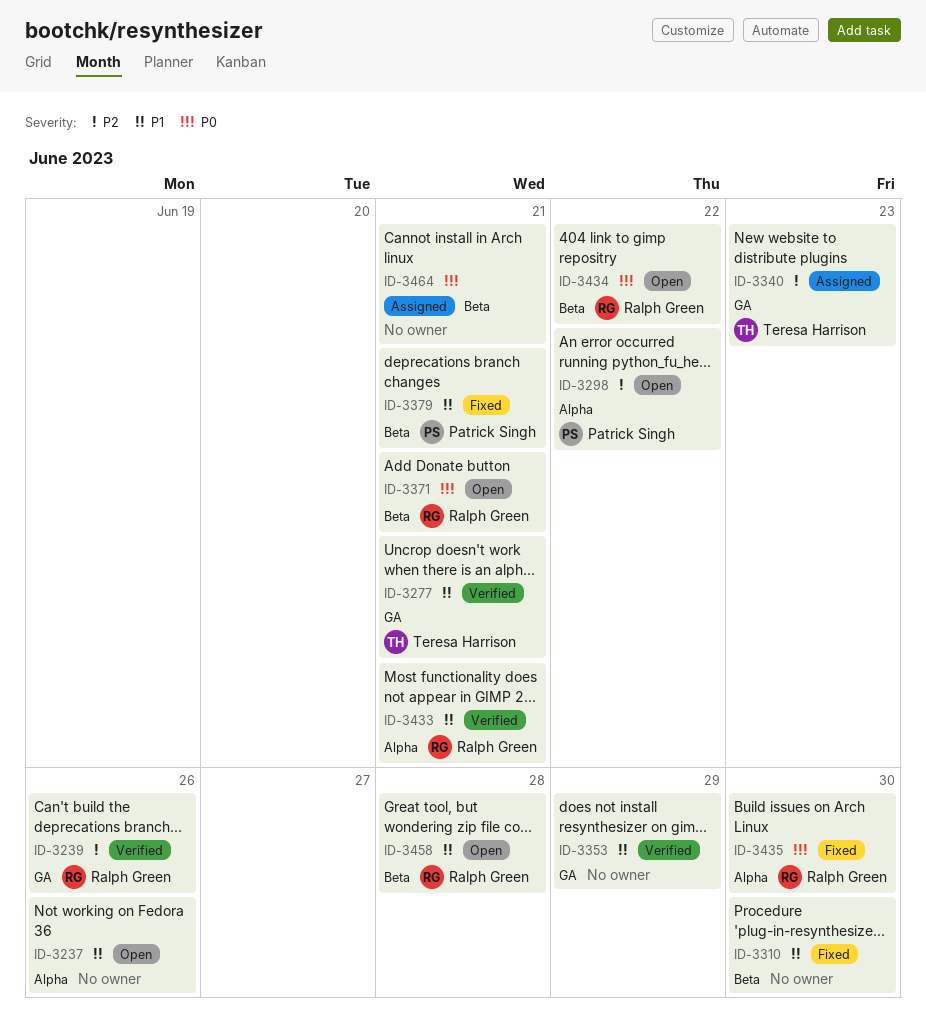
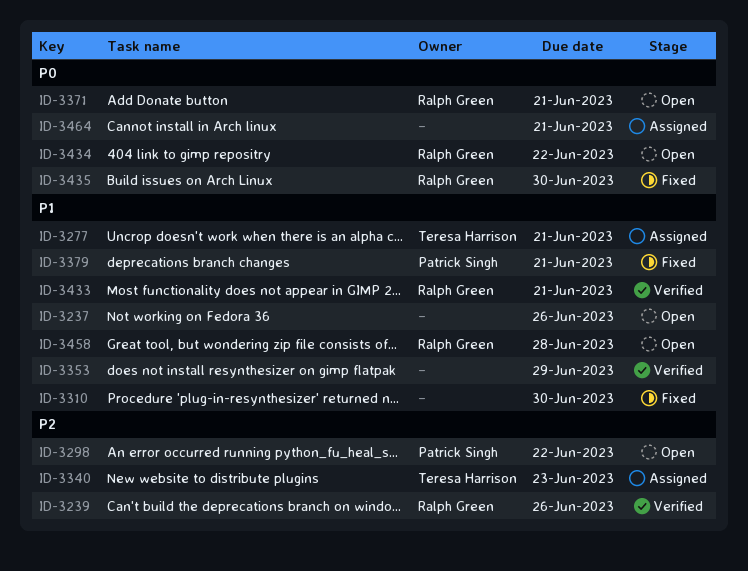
ID-3277, status: Verified -> Assigned

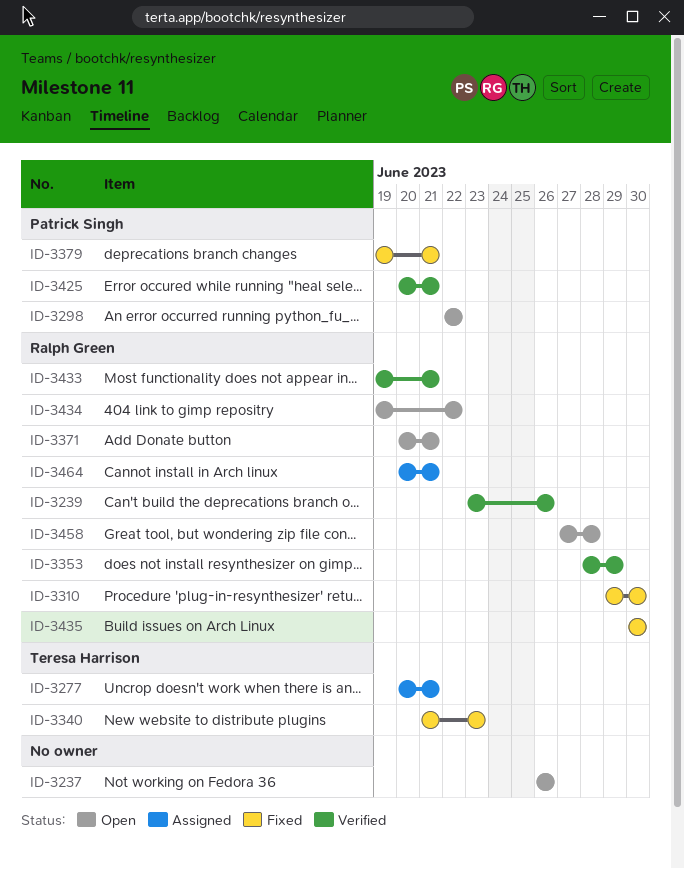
ID-3310, owner: none -> Ralph Green
ID-3340, status: Assigned -> Fixed
ID-3353, owner: none -> Ralph Green
ID-3425: none -> present
ID-3464, owner: none -> Ralph Green

